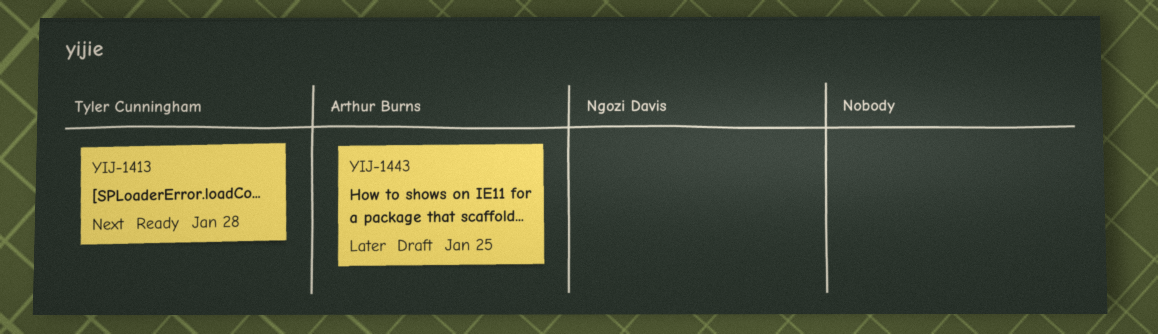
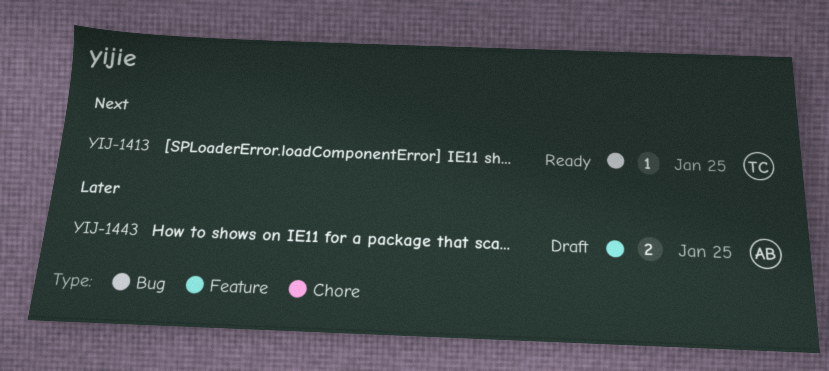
YIJ-1413, due: Jan 28 -> Jan 25

